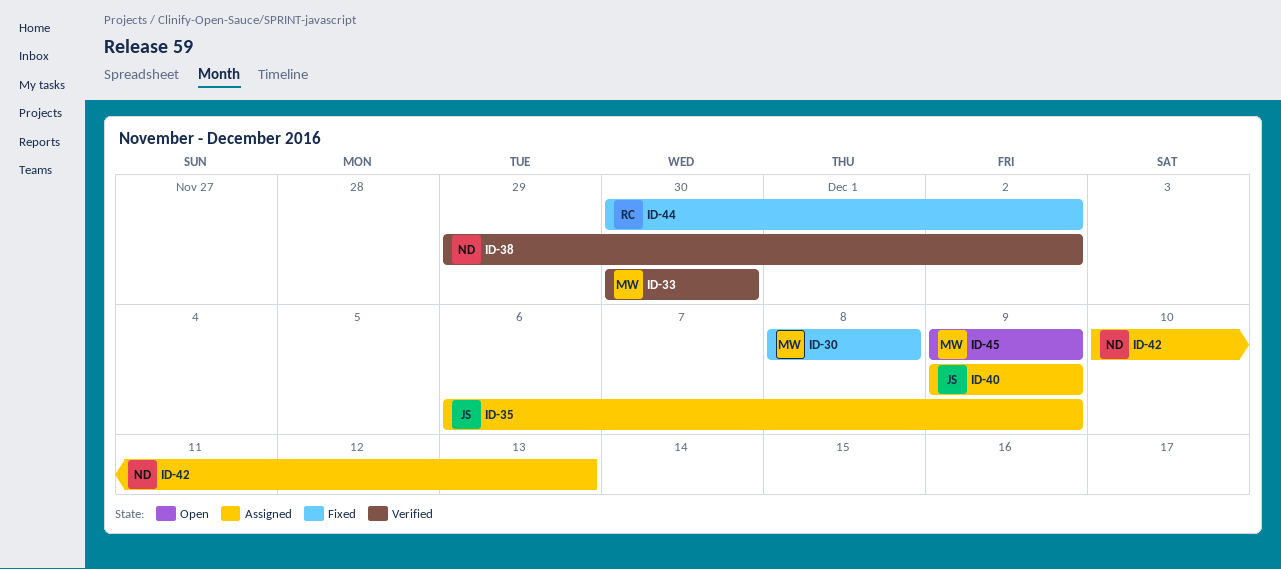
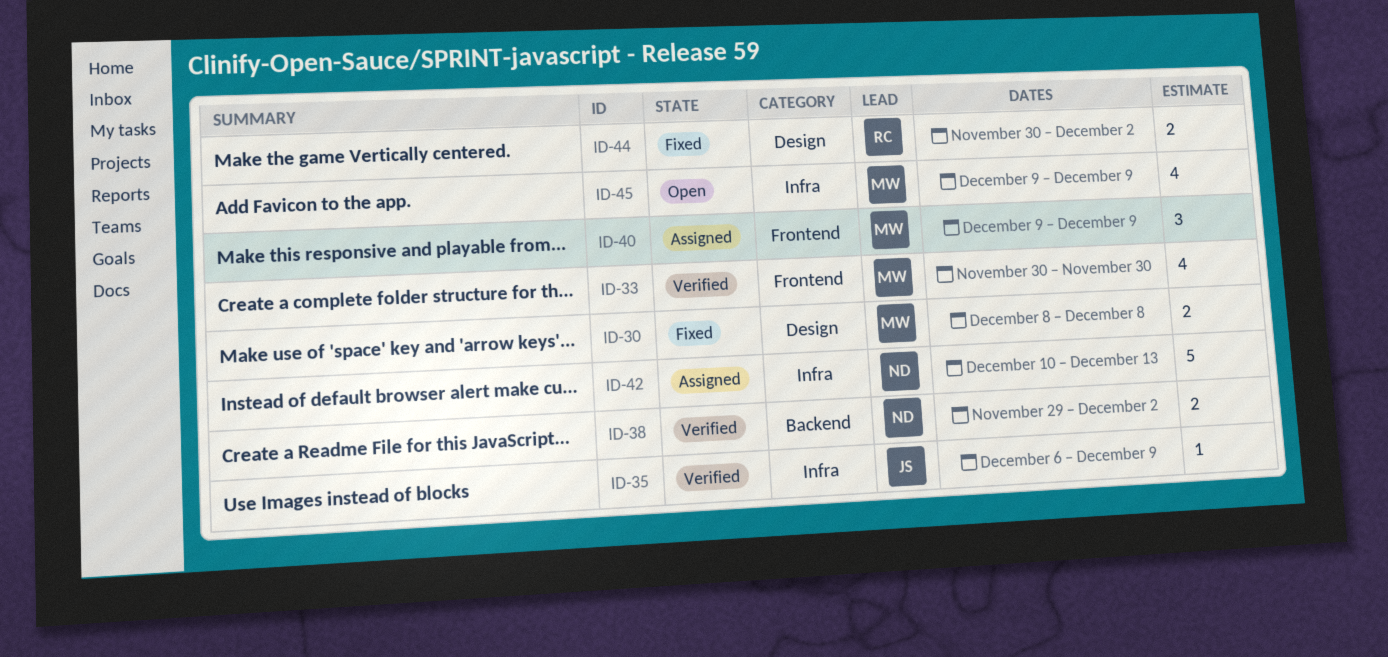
ID-35, status: Assigned -> Verified
ID-40, owner: JS -> MW

